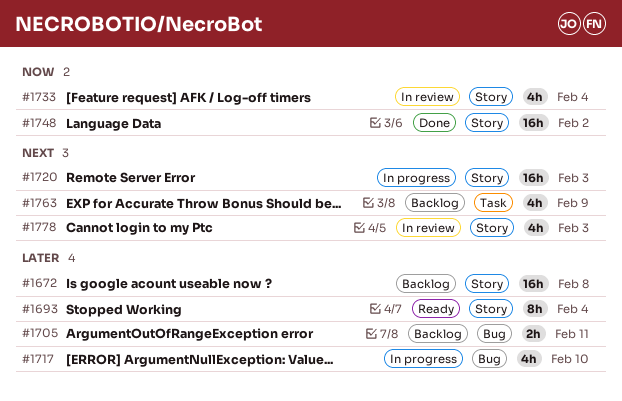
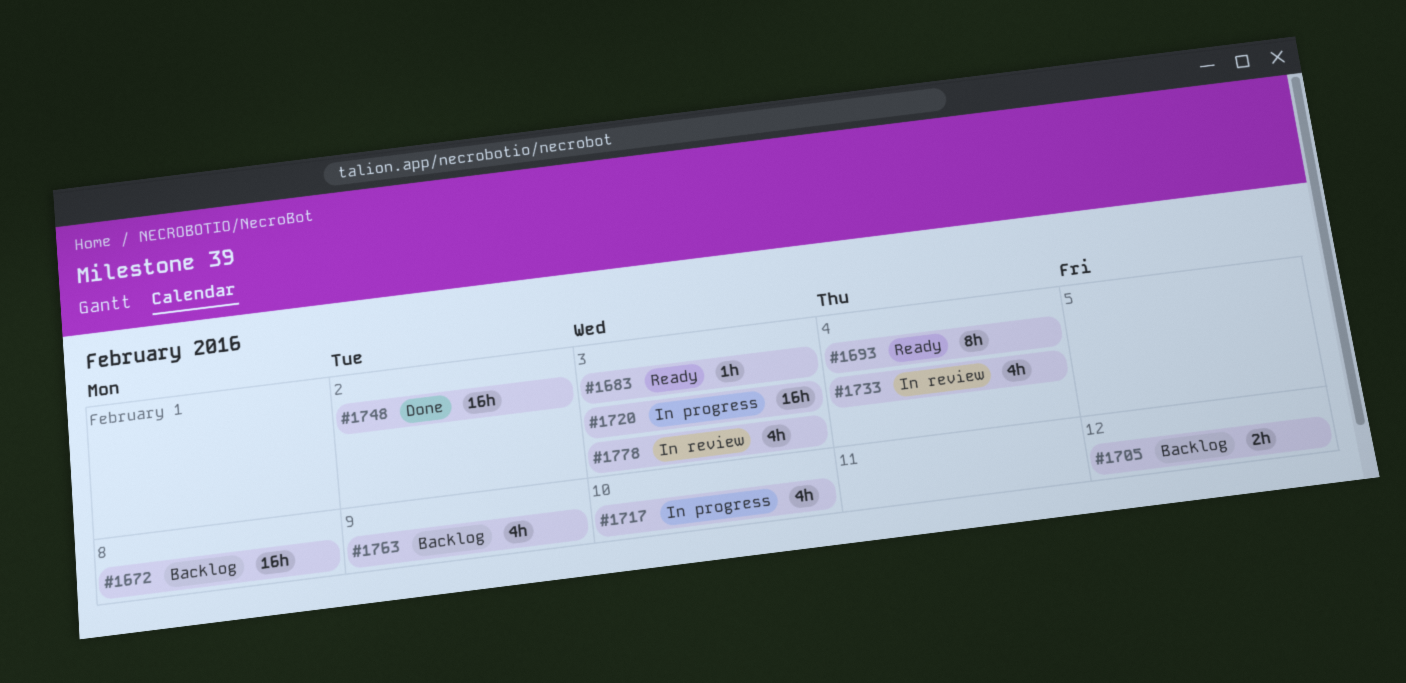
#1683: none -> present
#1705, due: Feb 11 -> Feb 12

